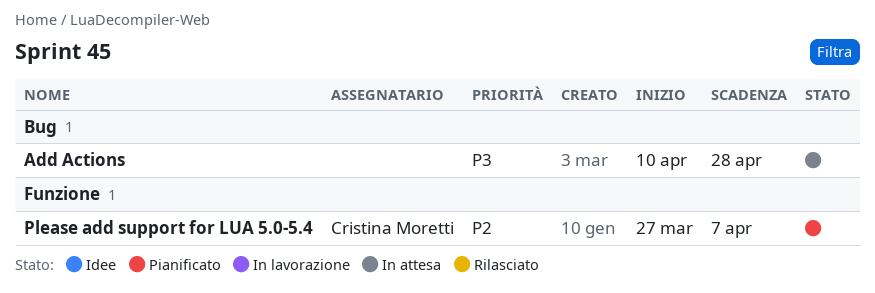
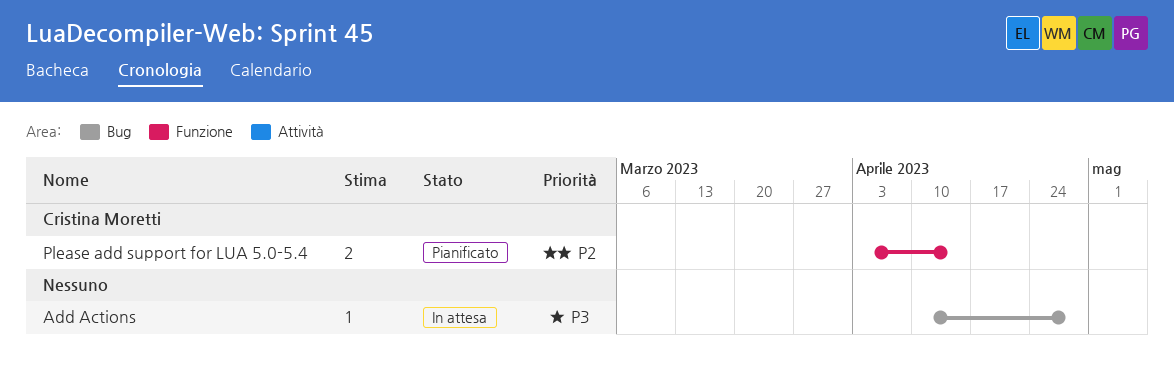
Please add support for LUA 5.0-5.4, start: Mar 27 -> Apr 3
Please add support for LUA 5.0-5.4, due: Apr 7 -> Apr 14

